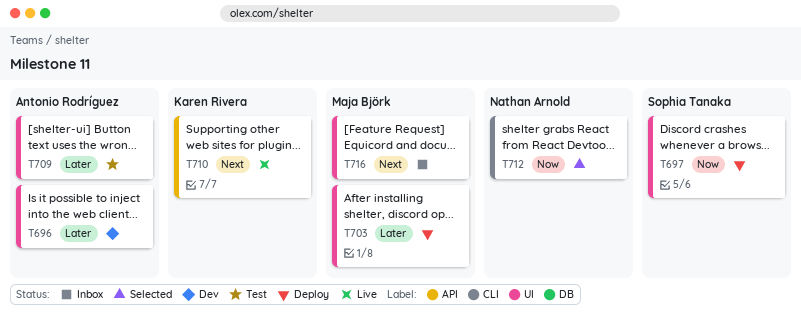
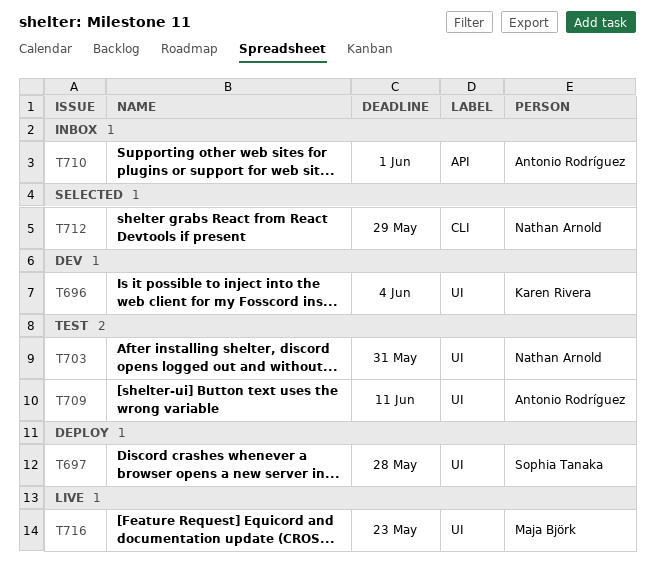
T696, owner: Antonio Rodríguez -> Karen Rivera
T703, status: Deploy -> Test
T703, owner: Maja Björk -> Nathan Arnold
T710, status: Live -> Inbox
T710, owner: Karen Rivera -> Antonio Rodríguez
T716, status: Inbox -> Live

